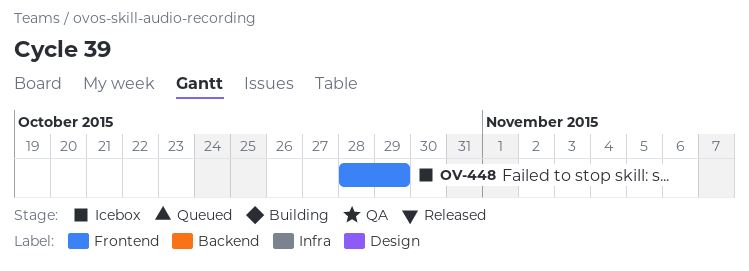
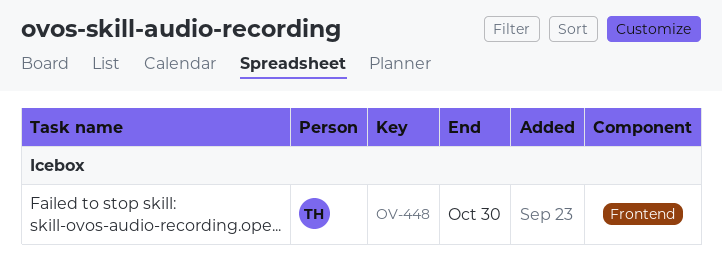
OV-448, due: Oct 29 -> Oct 30

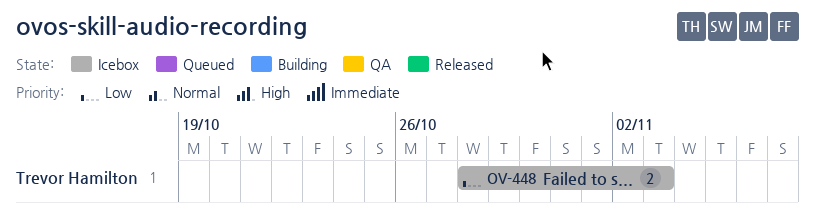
OV-448, due: Oct 30 -> Nov 3

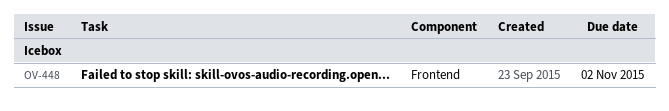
OV-448, due: Nov 3 -> Nov 2

